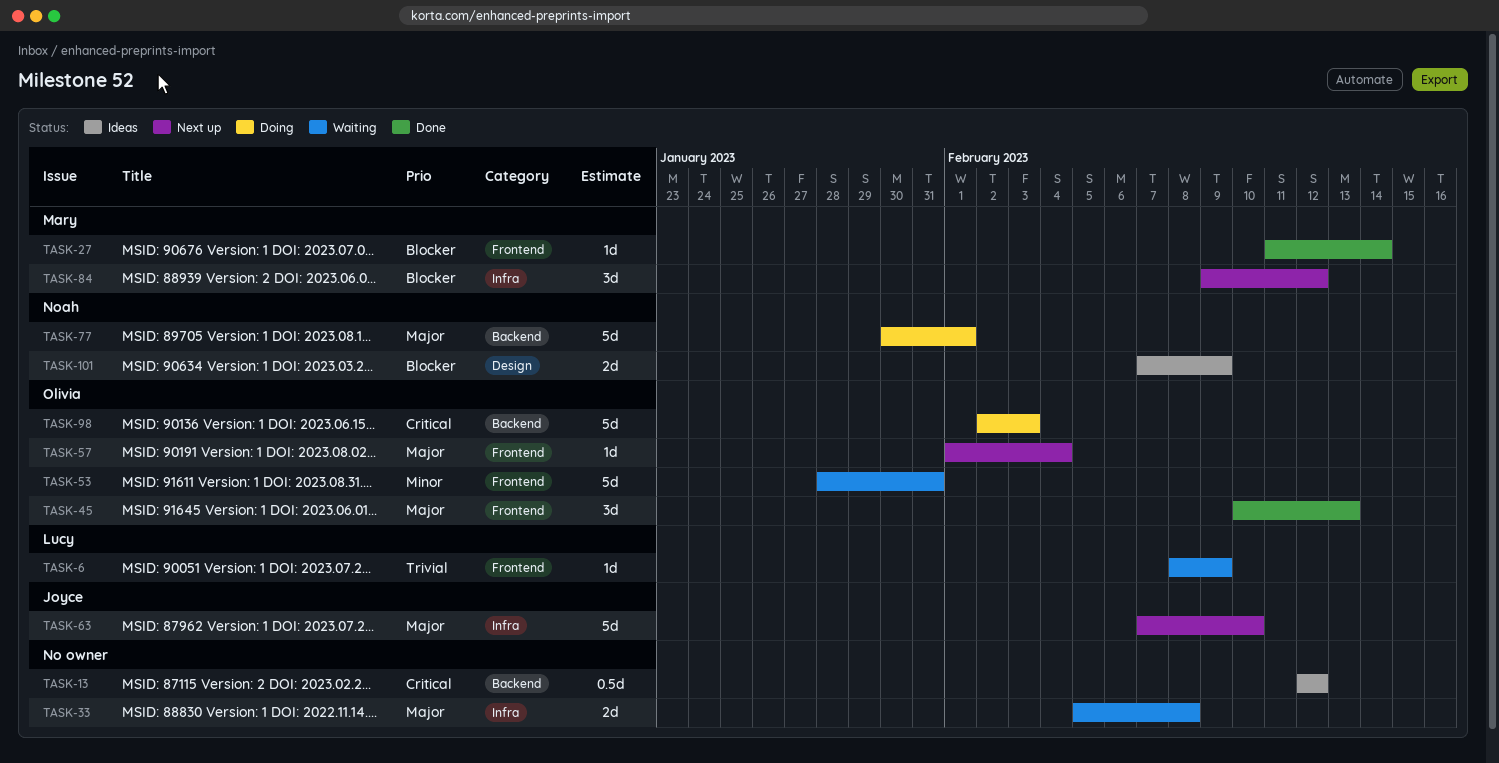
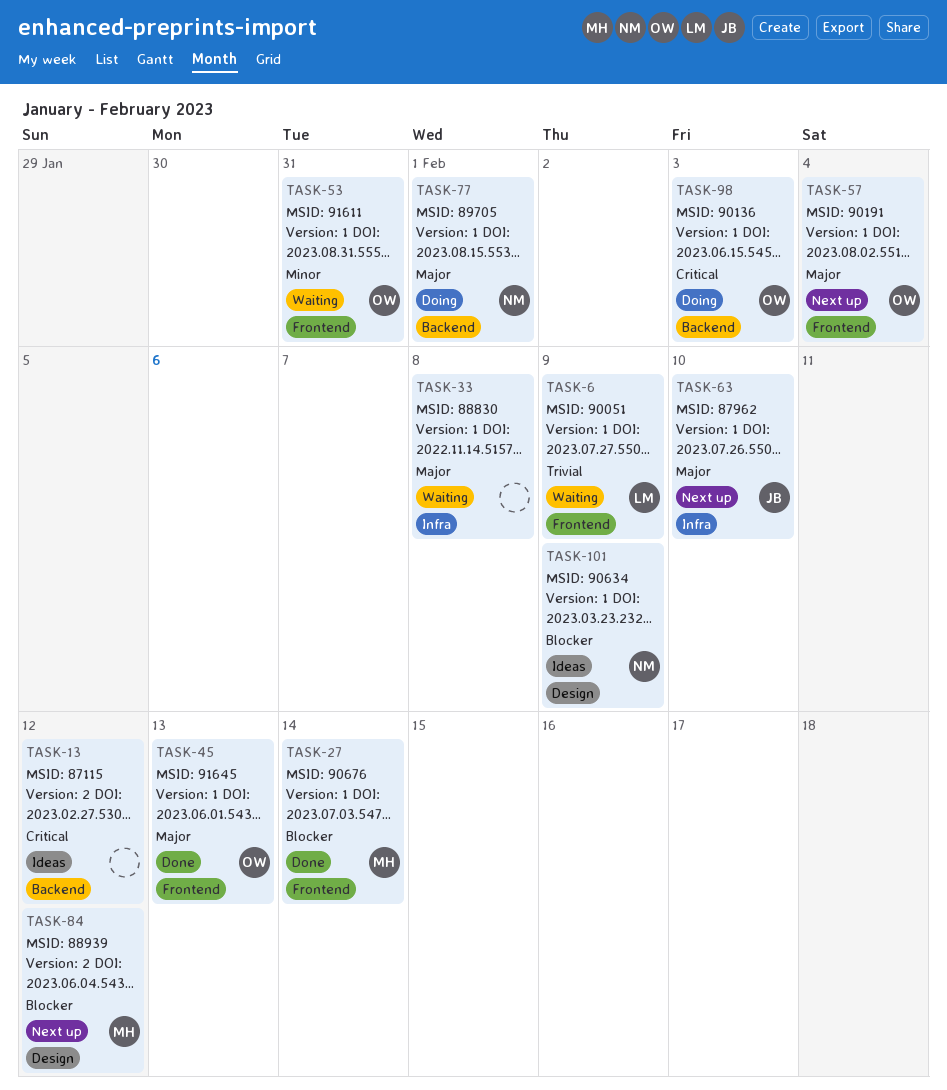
TASK-84, label: Infra -> Design

